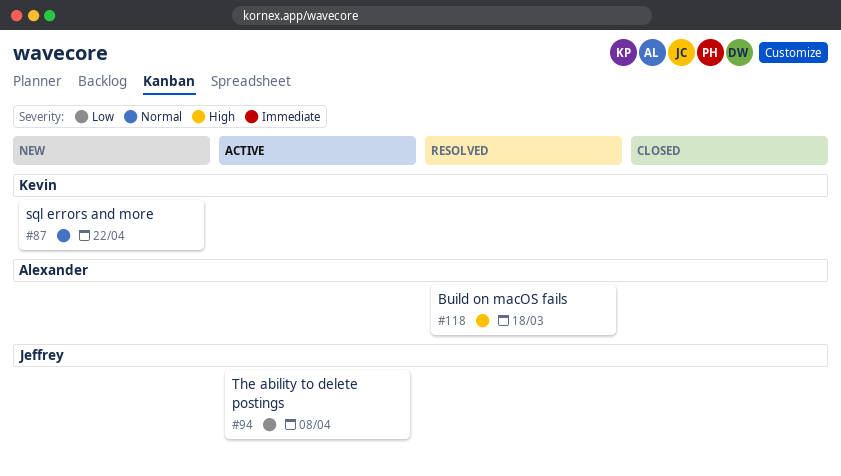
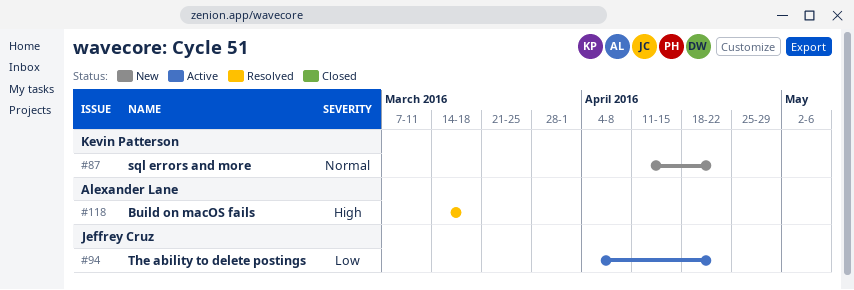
#94, due: Apr 8 -> Apr 22

